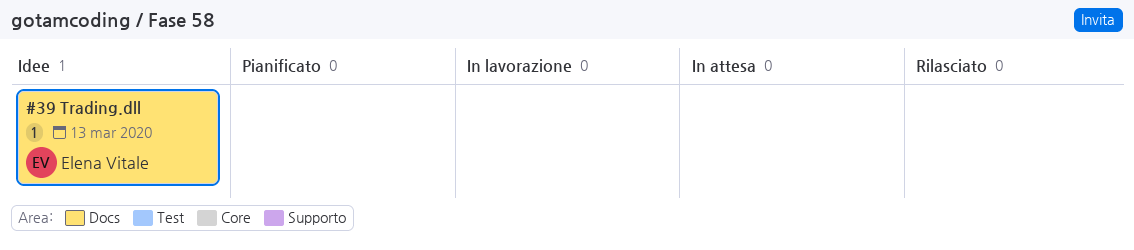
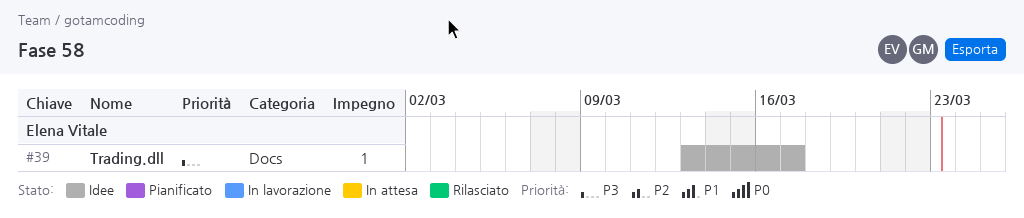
#39, due: Mar 13 -> Mar 17

